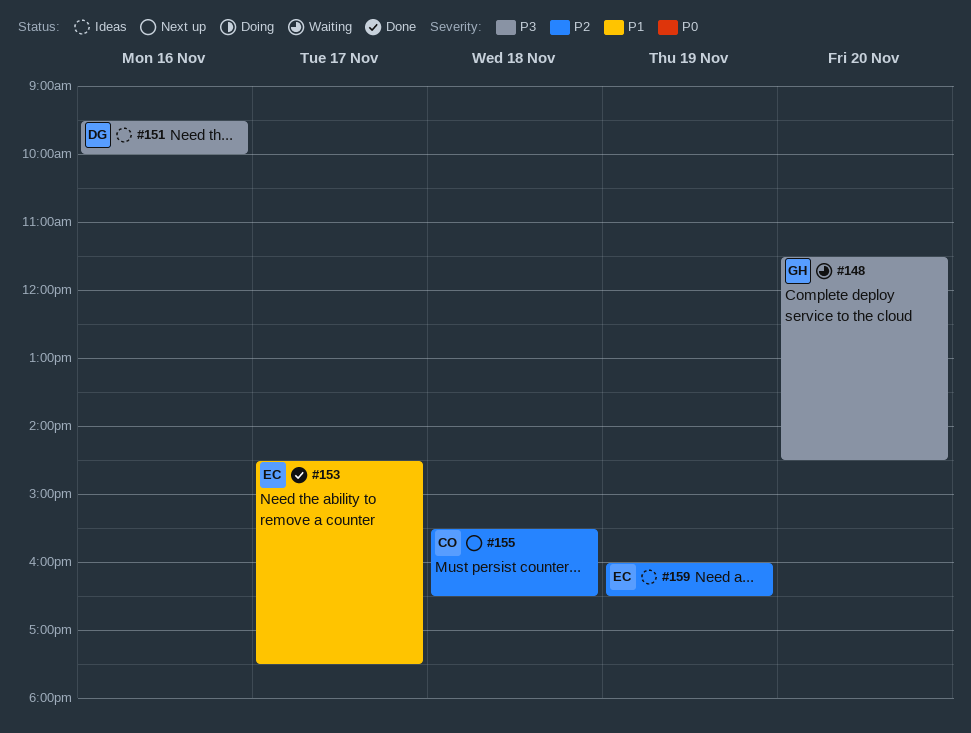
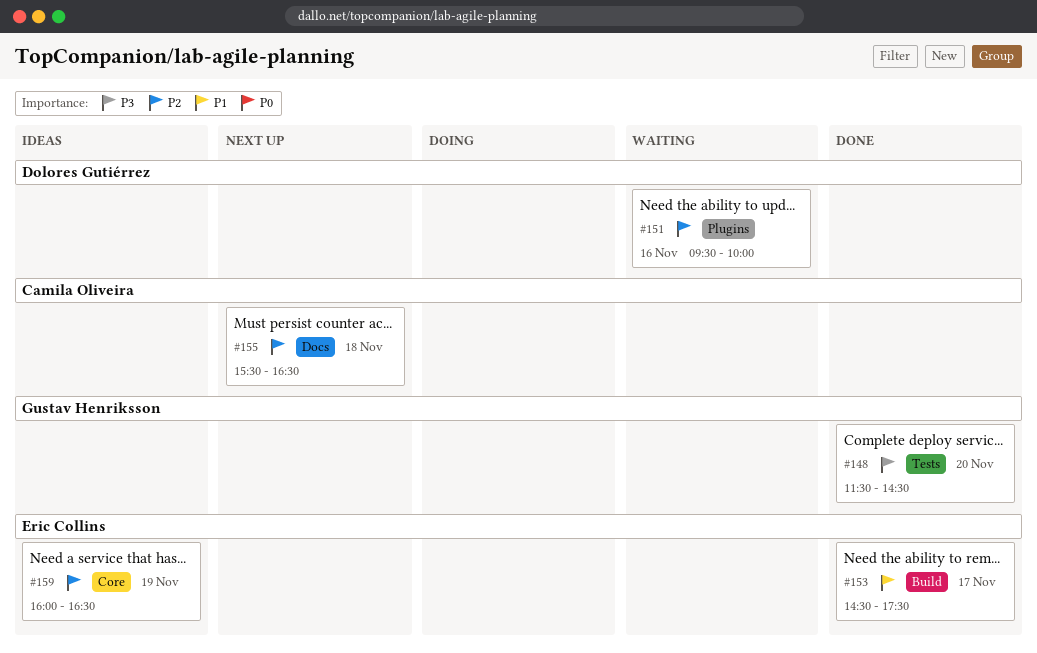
#148, status: Waiting -> Done
#151, status: Ideas -> Waiting
#151, priority: P3 -> P2

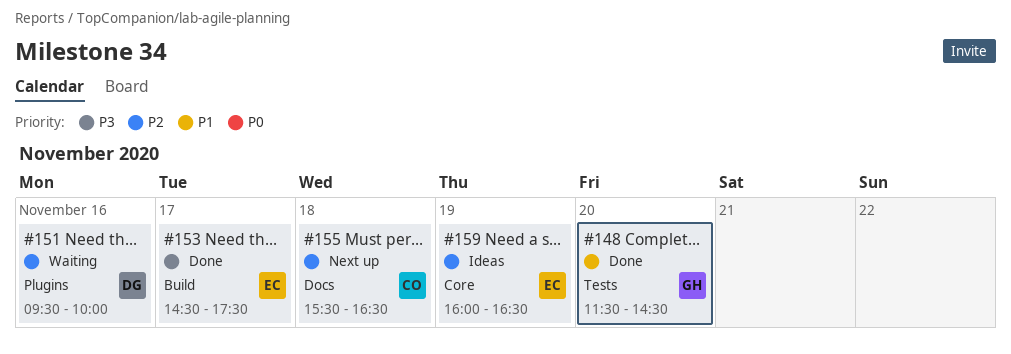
#148, priority: P3 -> P1
#153, priority: P1 -> P3

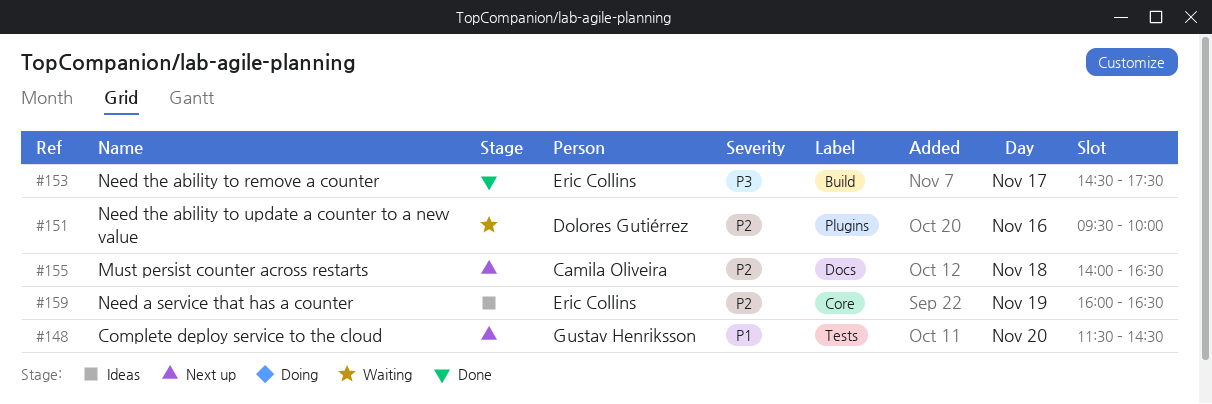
#148, status: Done -> Next up
#155, begins: 15:30 -> 14:00

